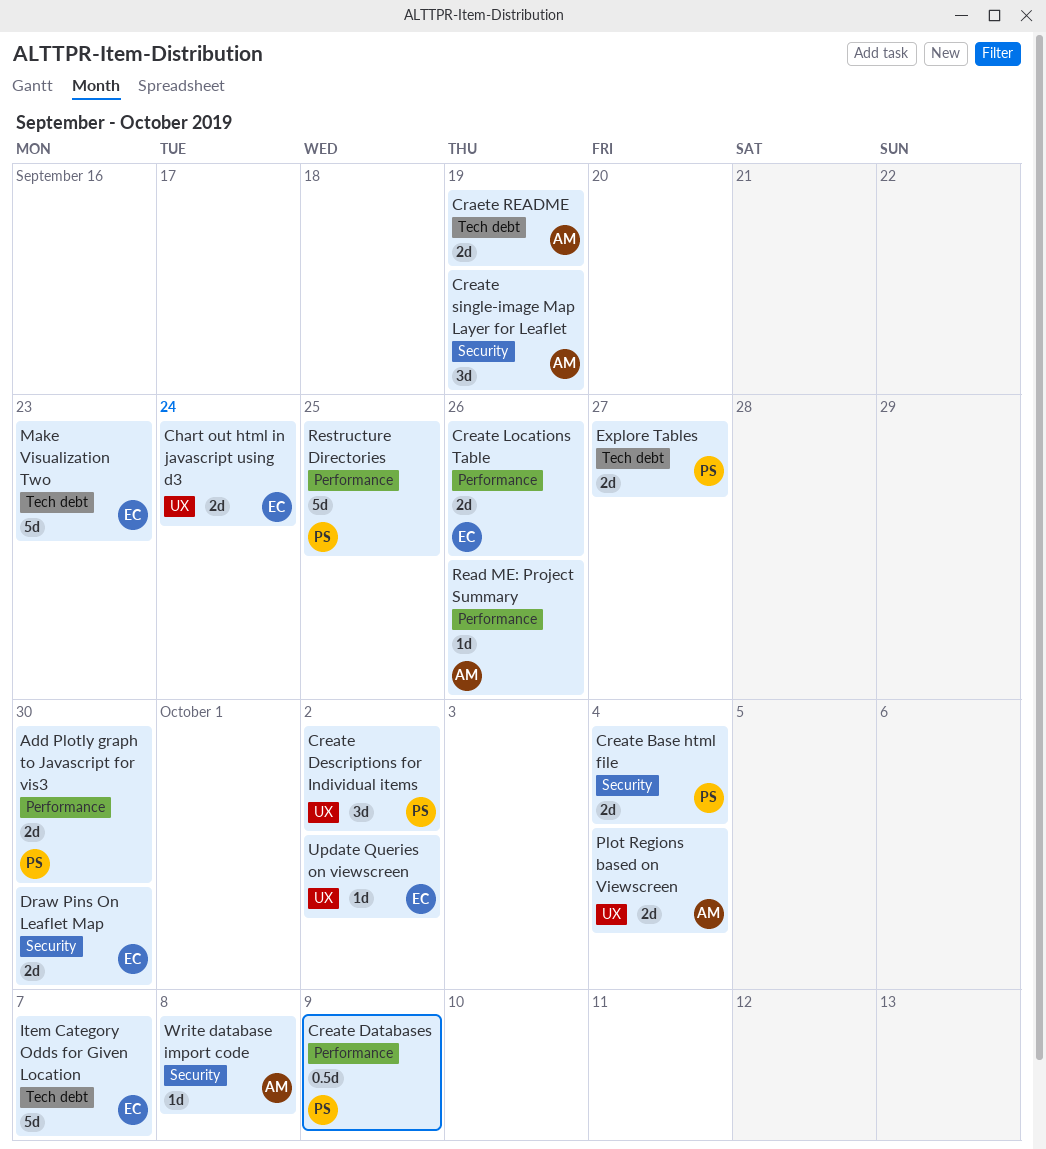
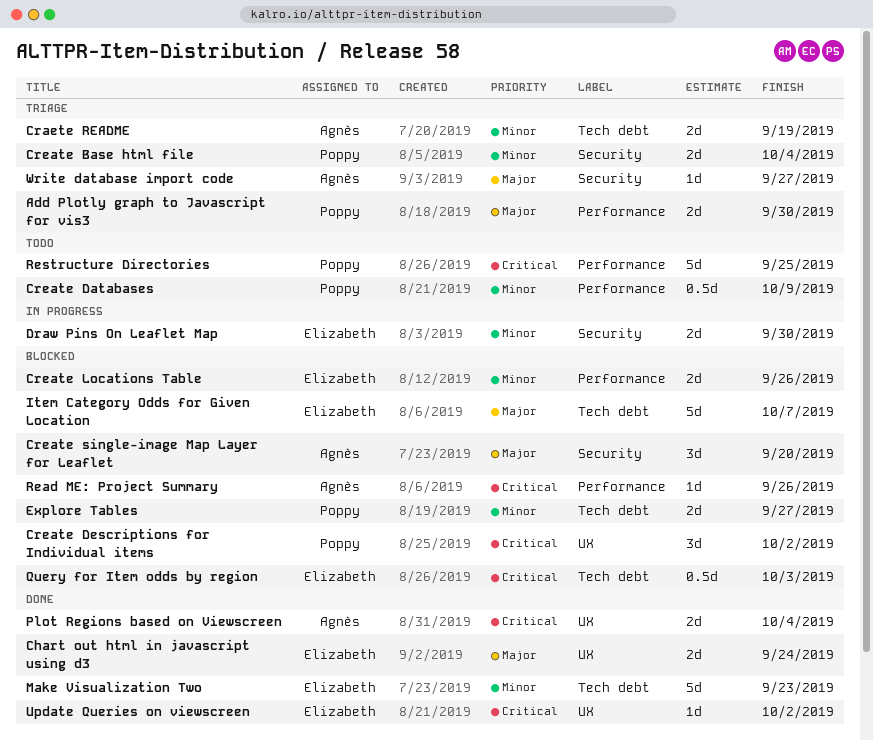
Create single-image Map Layer for Leaflet, due: Sep 19 -> Sep 20
Query for Item odds by region: none -> present
Write database import code, due: Oct 8 -> Sep 27

